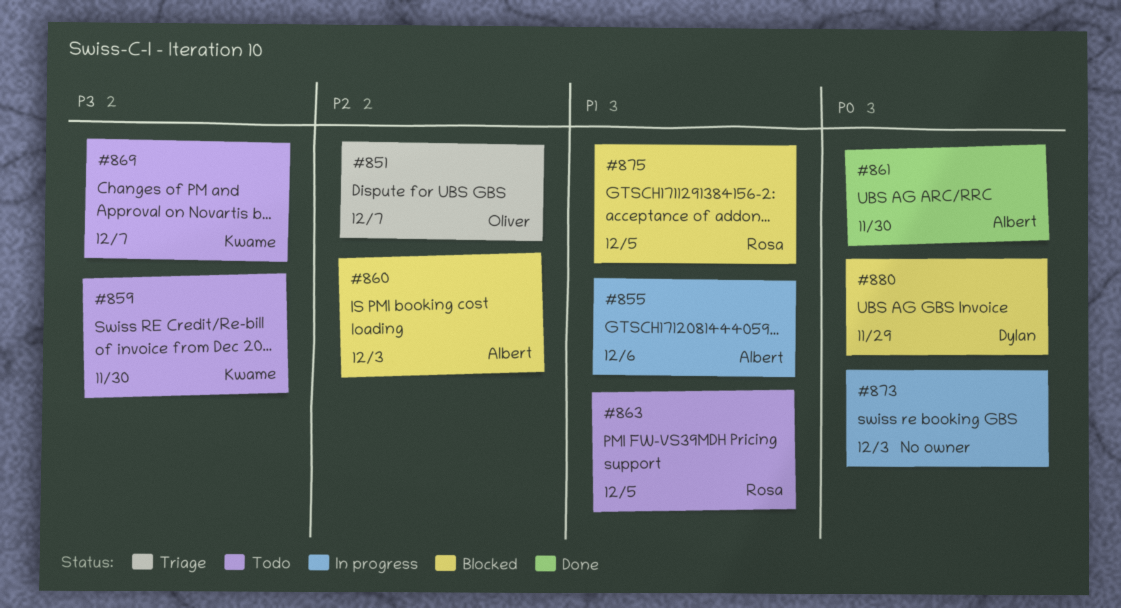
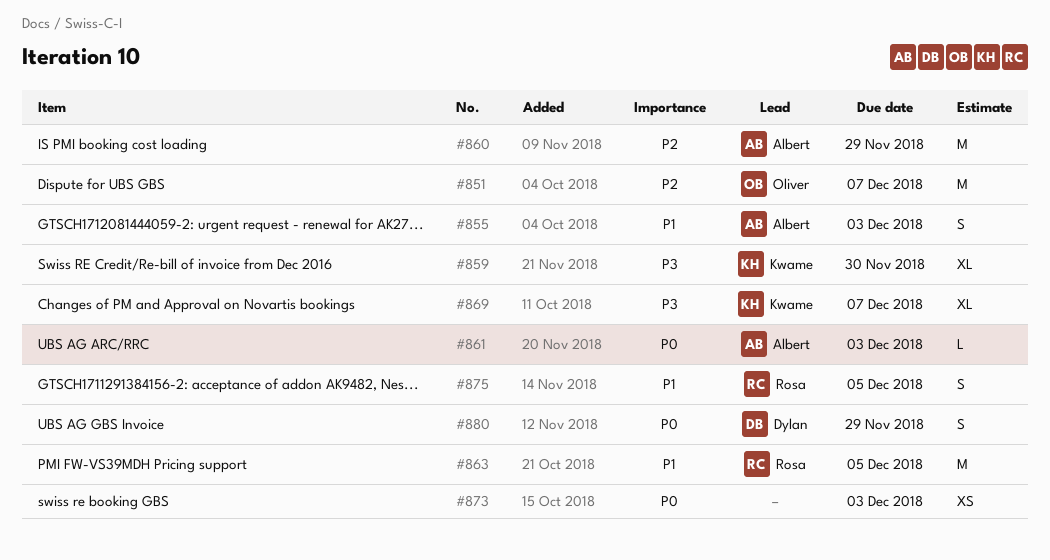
#855, due: Dec 6 -> Dec 3
#860, due: Dec 3 -> Nov 29
#861, due: Nov 30 -> Dec 3

